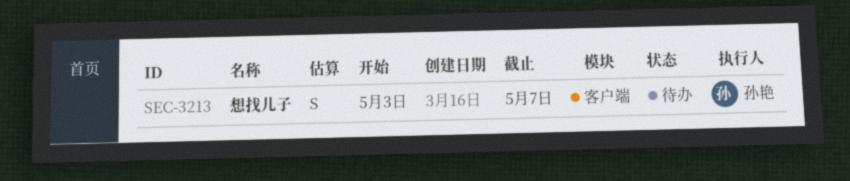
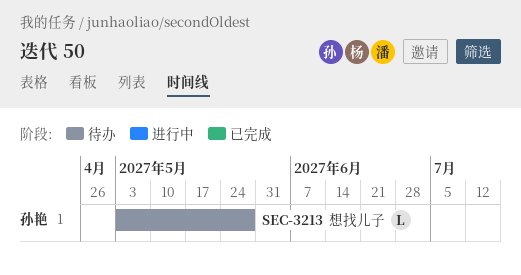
SEC-3213, estimate: S -> L
SEC-3213, due: May 7 -> May 28

